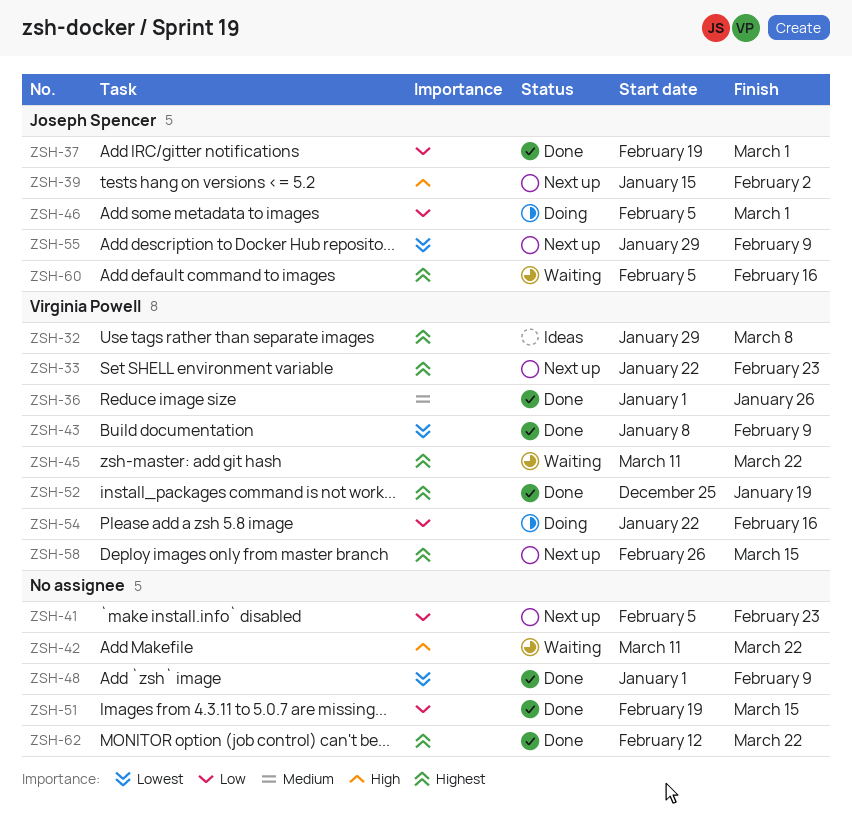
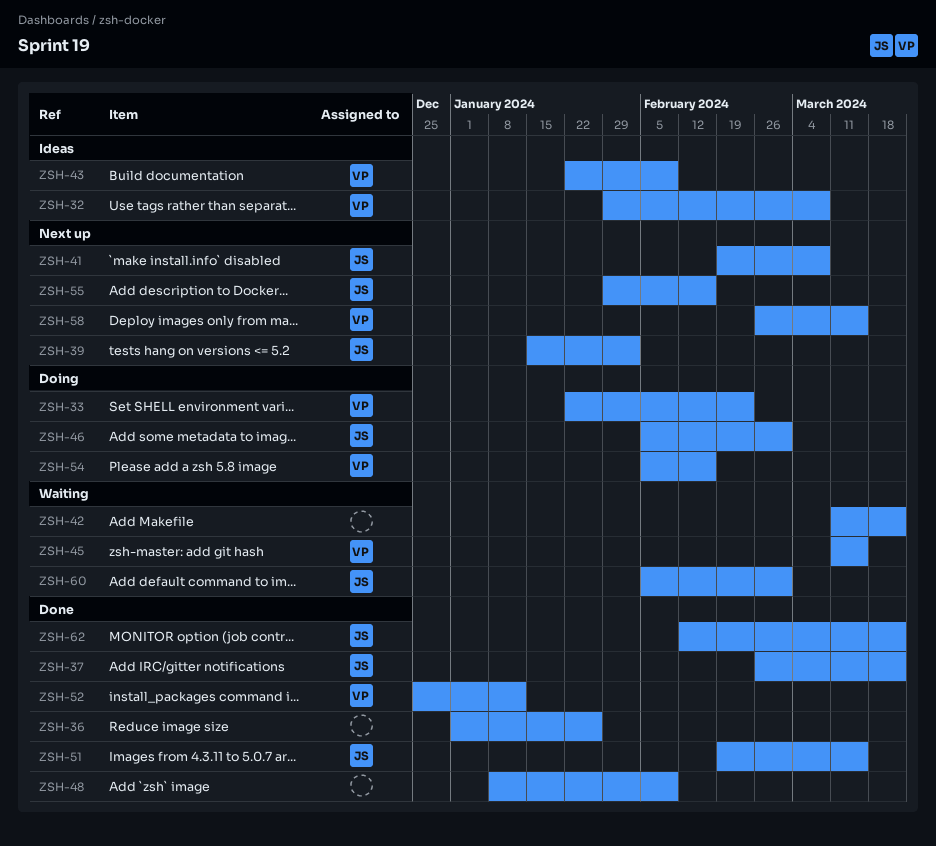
ZSH-33, status: Next up -> Doing
ZSH-36, owner: Virginia Powell -> none
ZSH-37, start: Feb 19 -> Feb 26
ZSH-37, due: Mar 1 -> Mar 22
ZSH-41, owner: none -> Joseph Spencer
ZSH-41, start: Feb 5 -> Feb 19
ZSH-41, due: Feb 23 -> Mar 8
ZSH-43, status: Done -> Ideas
ZSH-43, start: Jan 8 -> Jan 22
ZSH-45, due: Mar 22 -> Mar 15
ZSH-48, start: Jan 1 -> Jan 8
ZSH-51, owner: none -> Joseph Spencer
ZSH-52, due: Jan 19 -> Jan 12
ZSH-54, start: Jan 22 -> Feb 5
ZSH-55, due: Feb 9 -> Feb 16
ZSH-60, due: Feb 16 -> Mar 1
ZSH-62, owner: none -> Joseph Spencer

